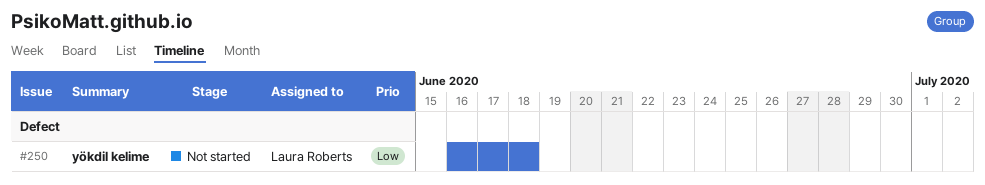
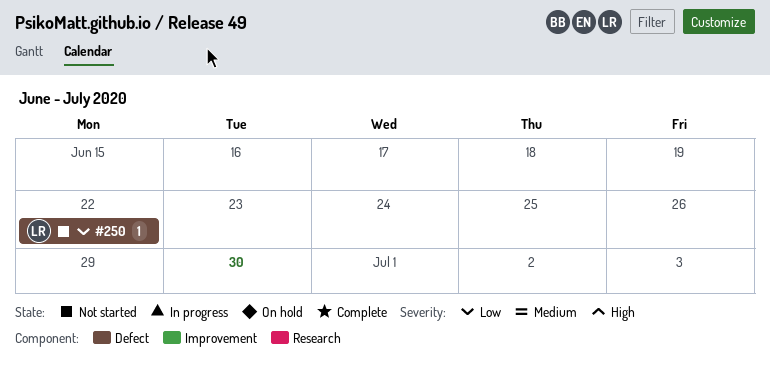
#250, start: Jun 16 -> Jun 22
#250, due: Jun 18 -> Jun 22

